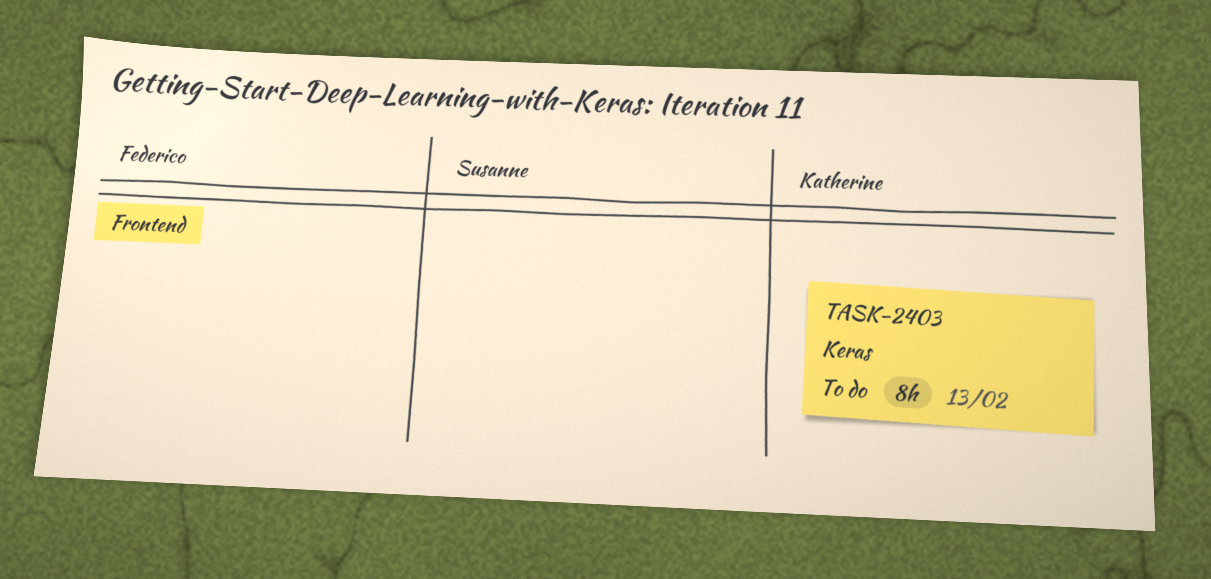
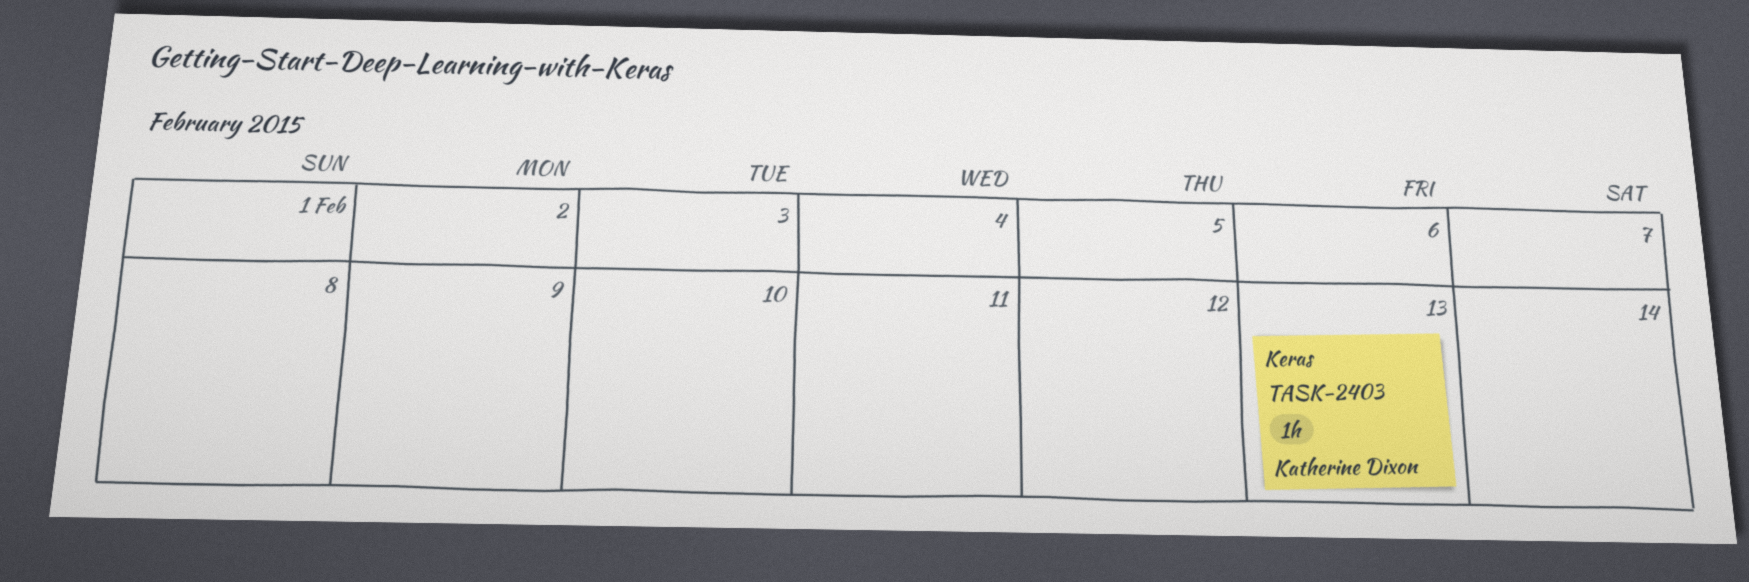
TASK-2403, estimate: 8h -> 1h

